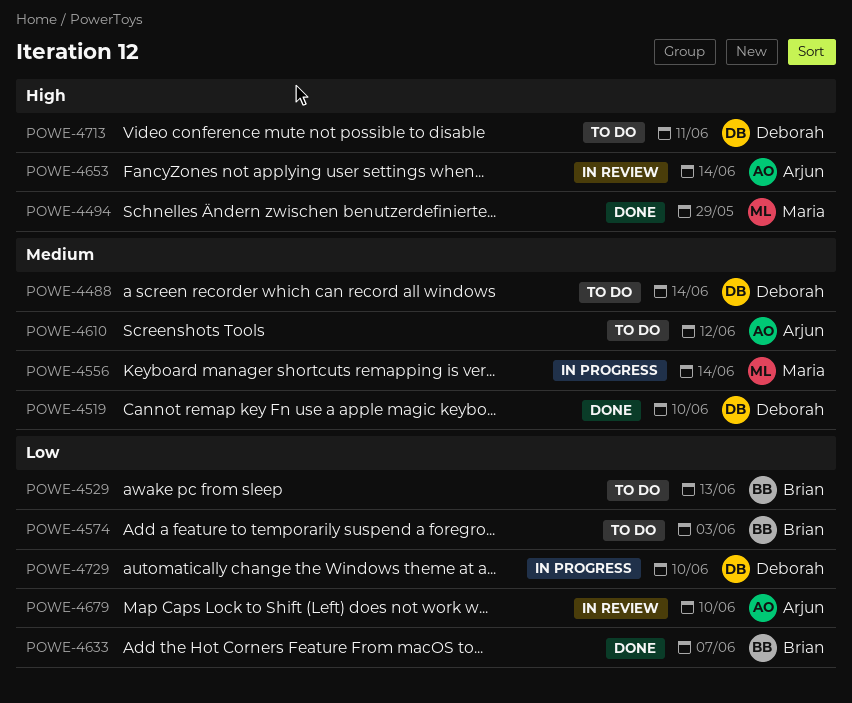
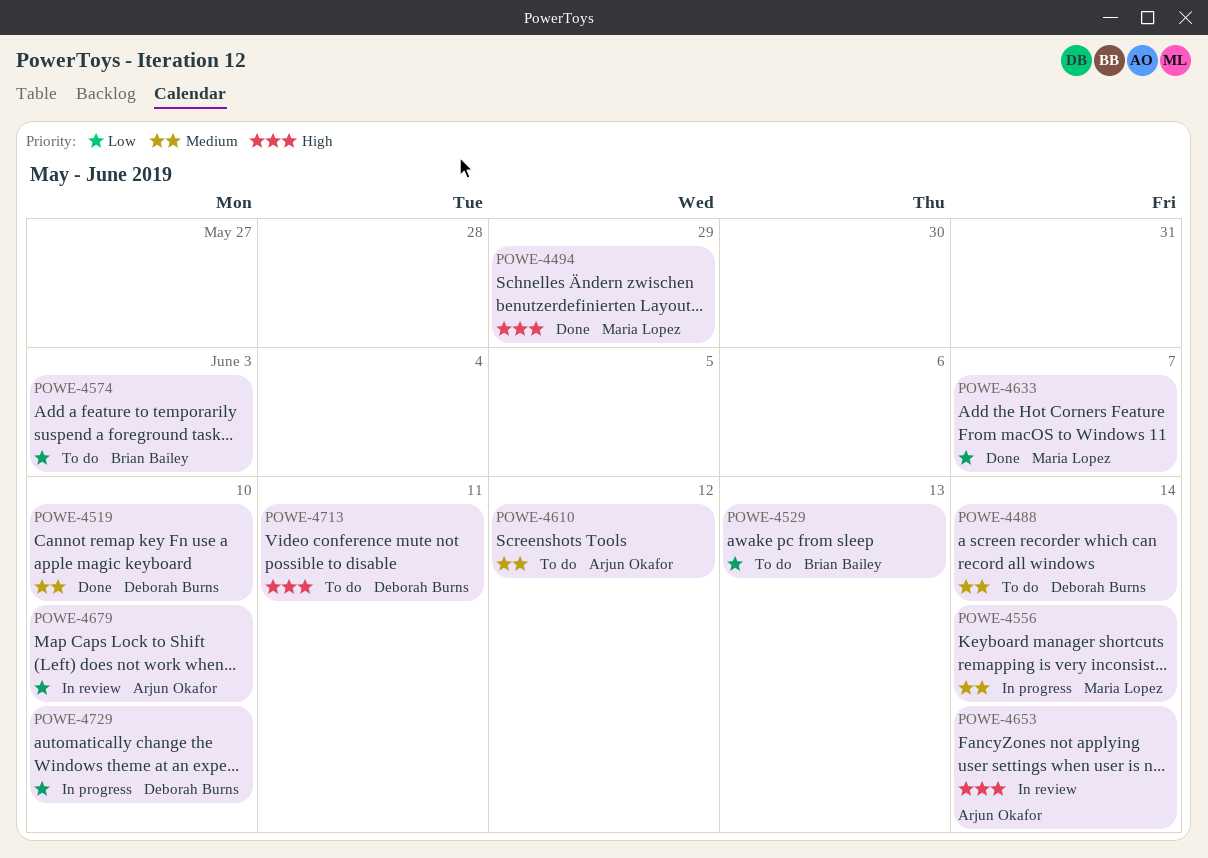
POWE-4633, owner: Brian Bailey -> Maria Lopez

